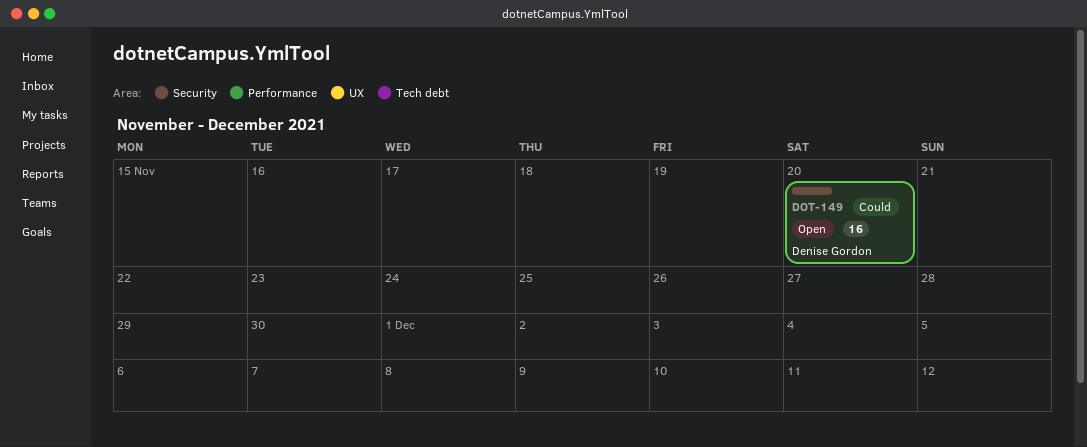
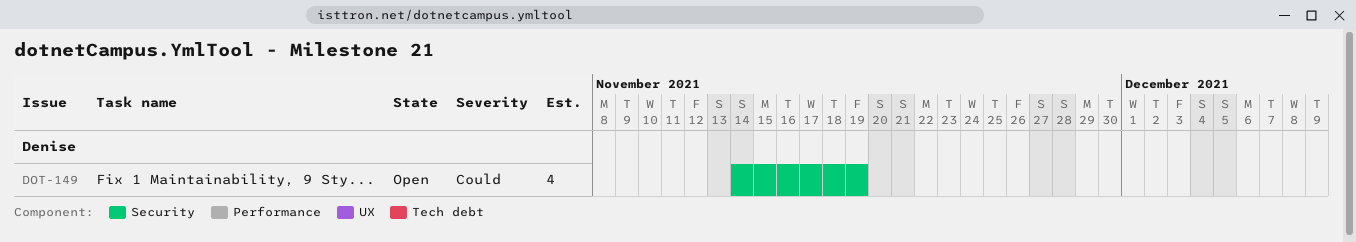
DOT-149, estimate: 16 -> 4
DOT-149, due: Nov 20 -> Nov 19

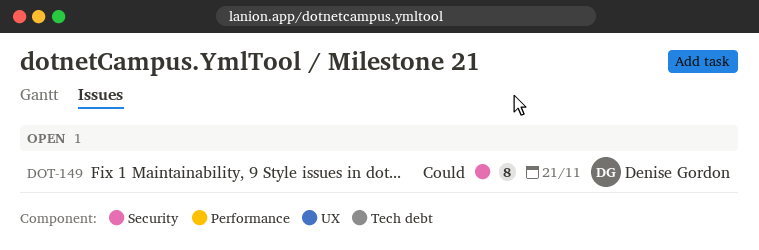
DOT-149, estimate: 4 -> 8
DOT-149, due: Nov 19 -> Nov 21

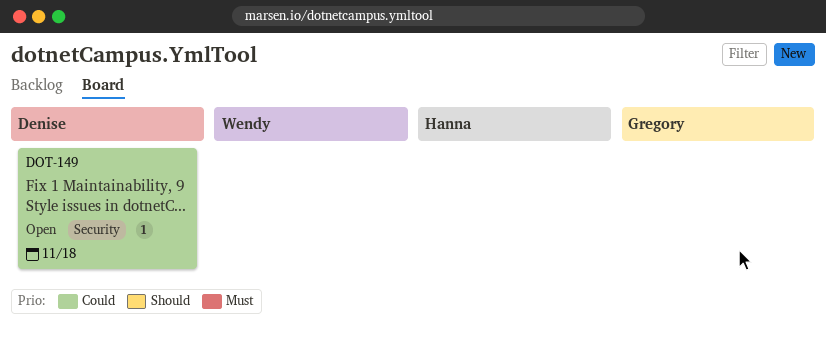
DOT-149, estimate: 8 -> 1
DOT-149, due: Nov 21 -> Nov 18

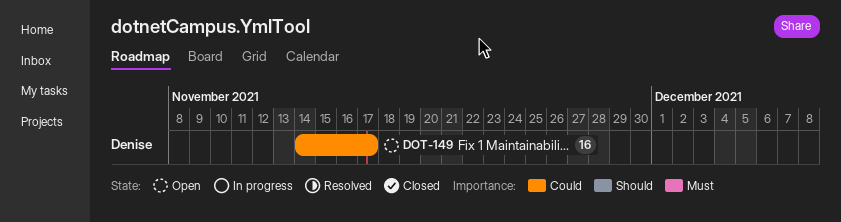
DOT-149, estimate: 1 -> 16
DOT-149, due: Nov 18 -> Nov 17

